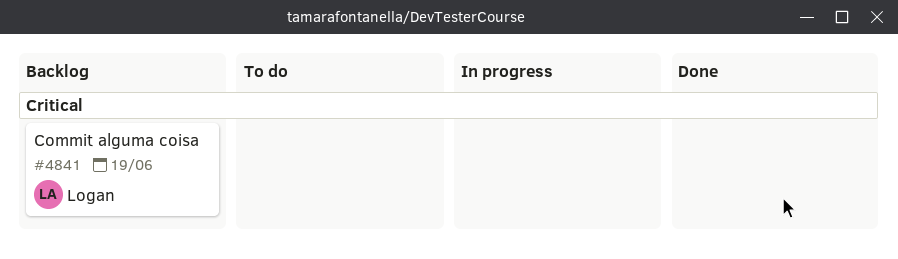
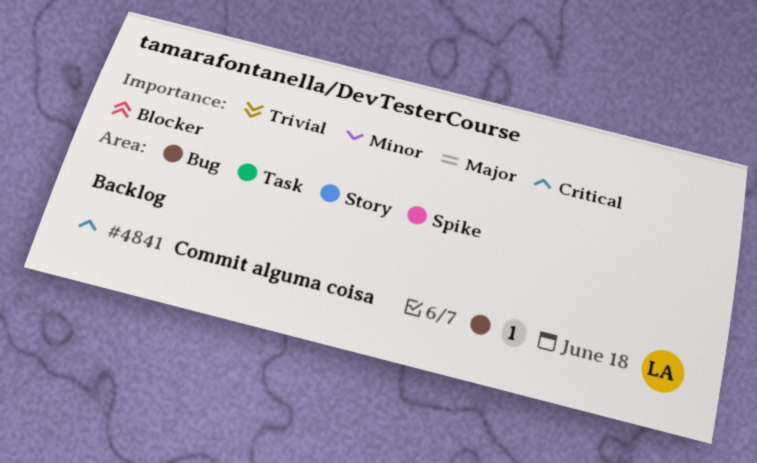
#4841, due: Jun 19 -> Jun 18

